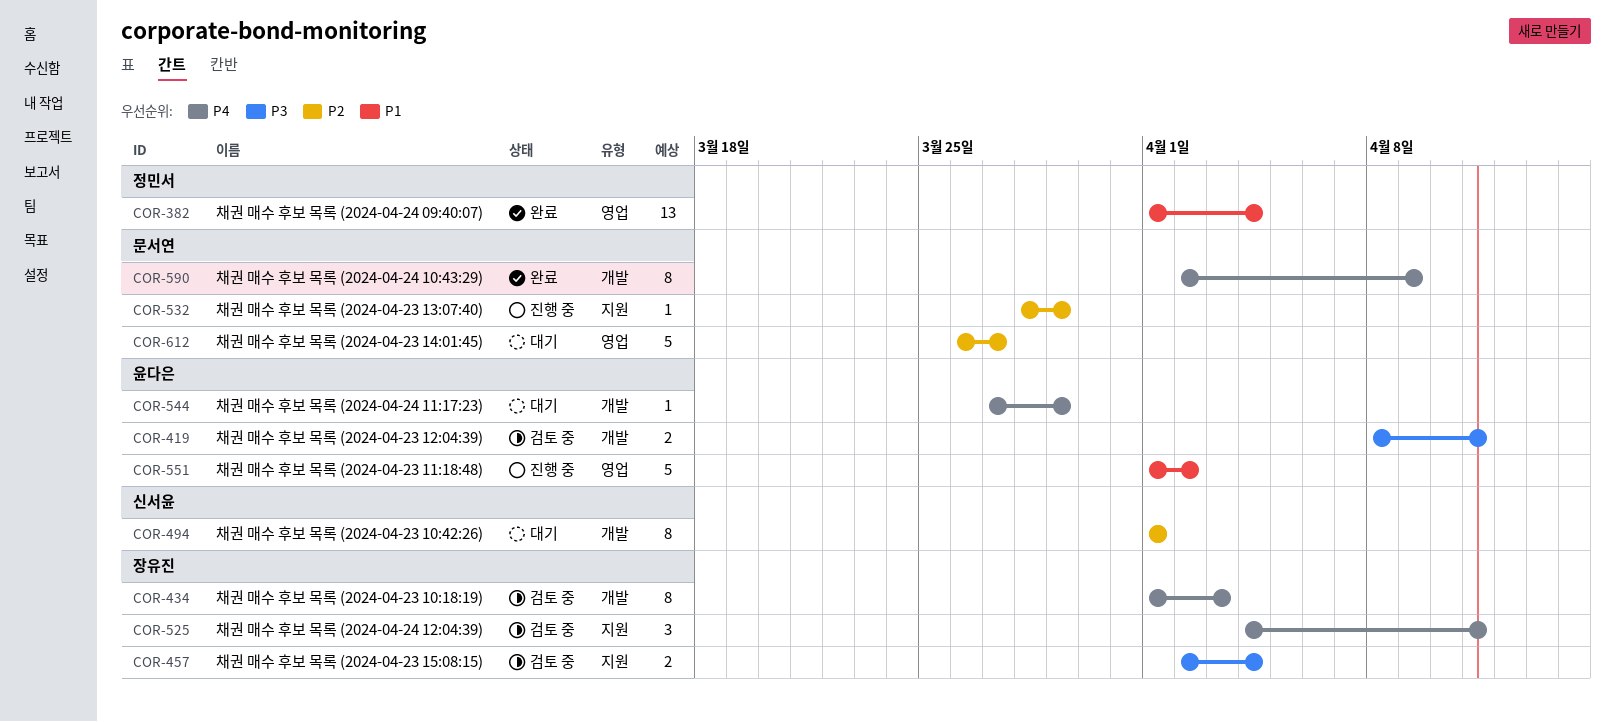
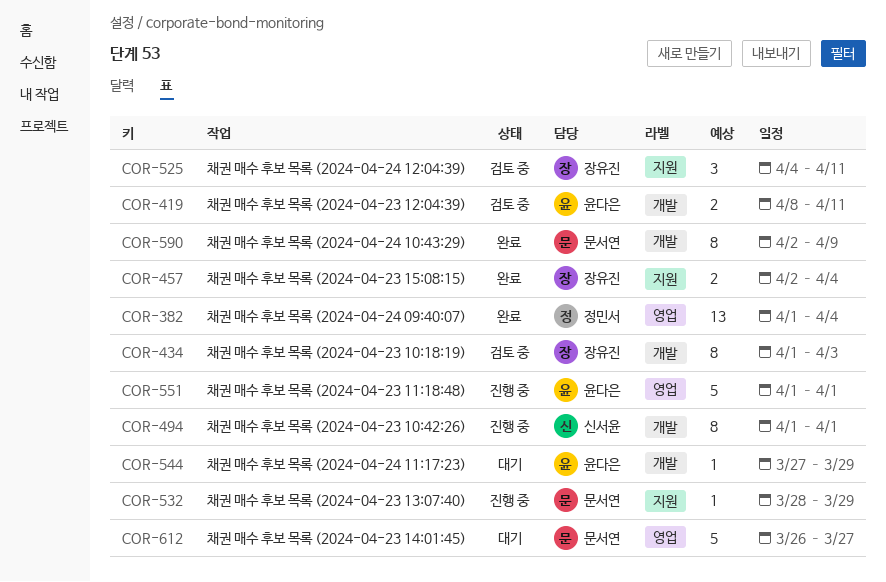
COR-457, status: 검토 중 -> 완료
COR-494, status: 대기 -> 진행 중
COR-551, due: Apr 2 -> Apr 1

